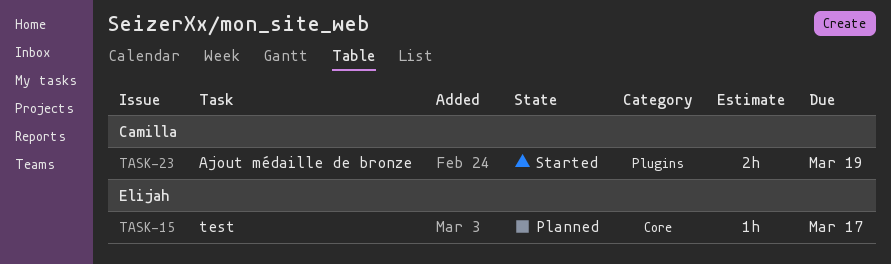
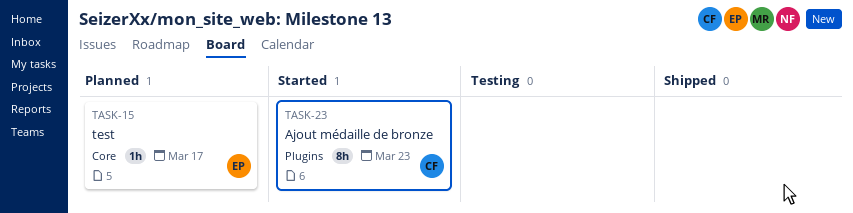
TASK-23, estimate: 2h -> 8h
TASK-23, due: Mar 19 -> Mar 23

